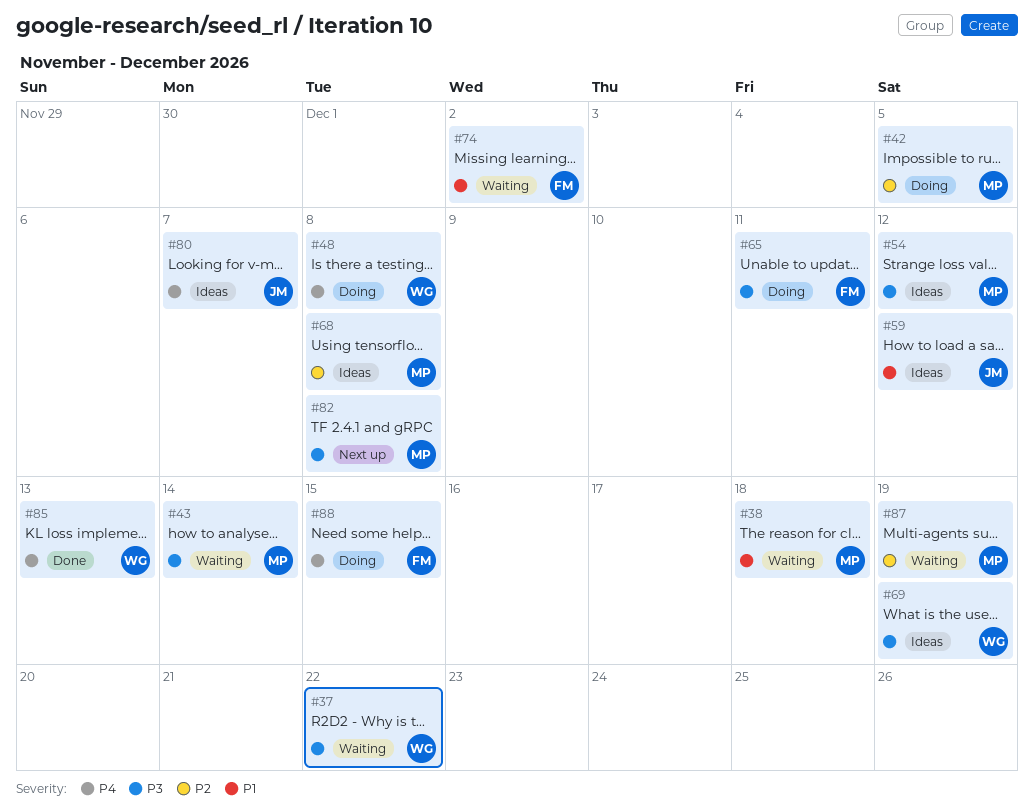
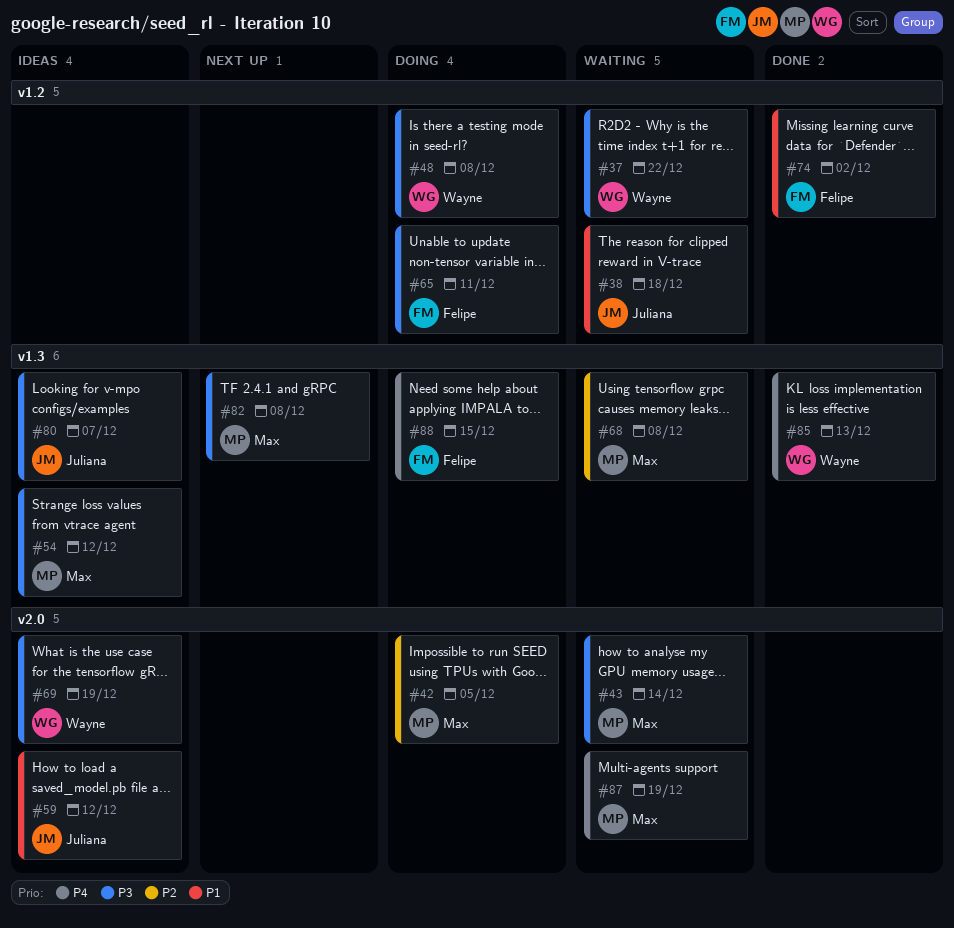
#38, owner: Max -> Juliana
#48, priority: P4 -> P3
#68, status: Ideas -> Waiting
#74, status: Waiting -> Done
#80, priority: P4 -> P3
#87, priority: P2 -> P4

